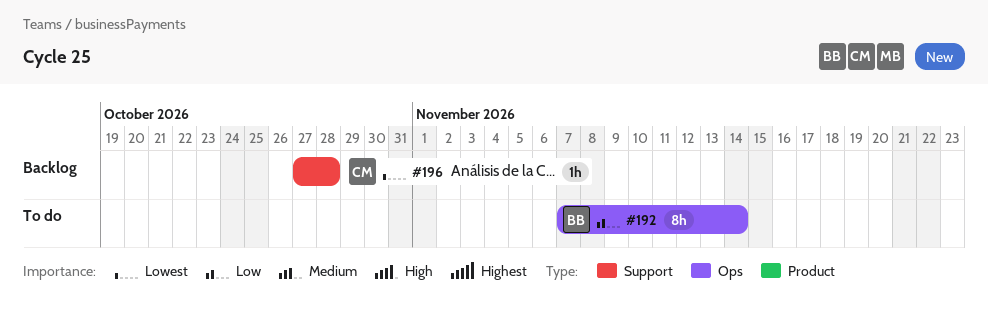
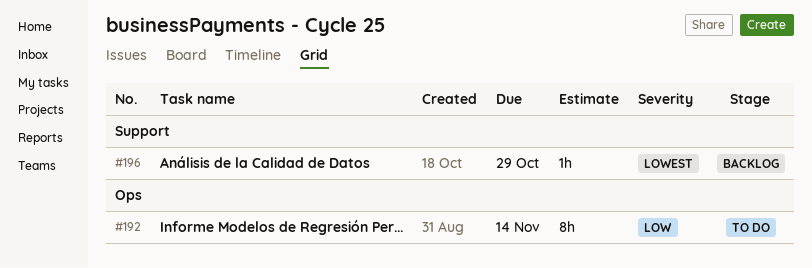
#196, due: Oct 28 -> Oct 29

